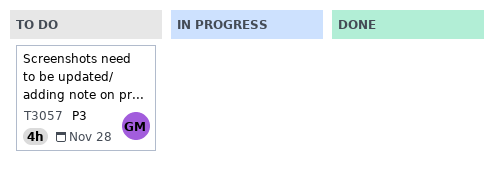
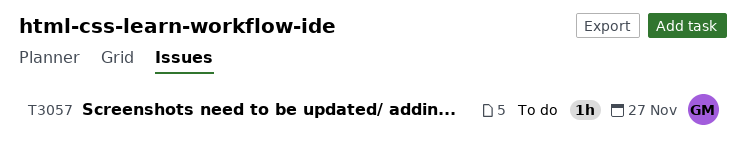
T3057, estimate: 4h -> 1h
T3057, due: Nov 28 -> Nov 27

